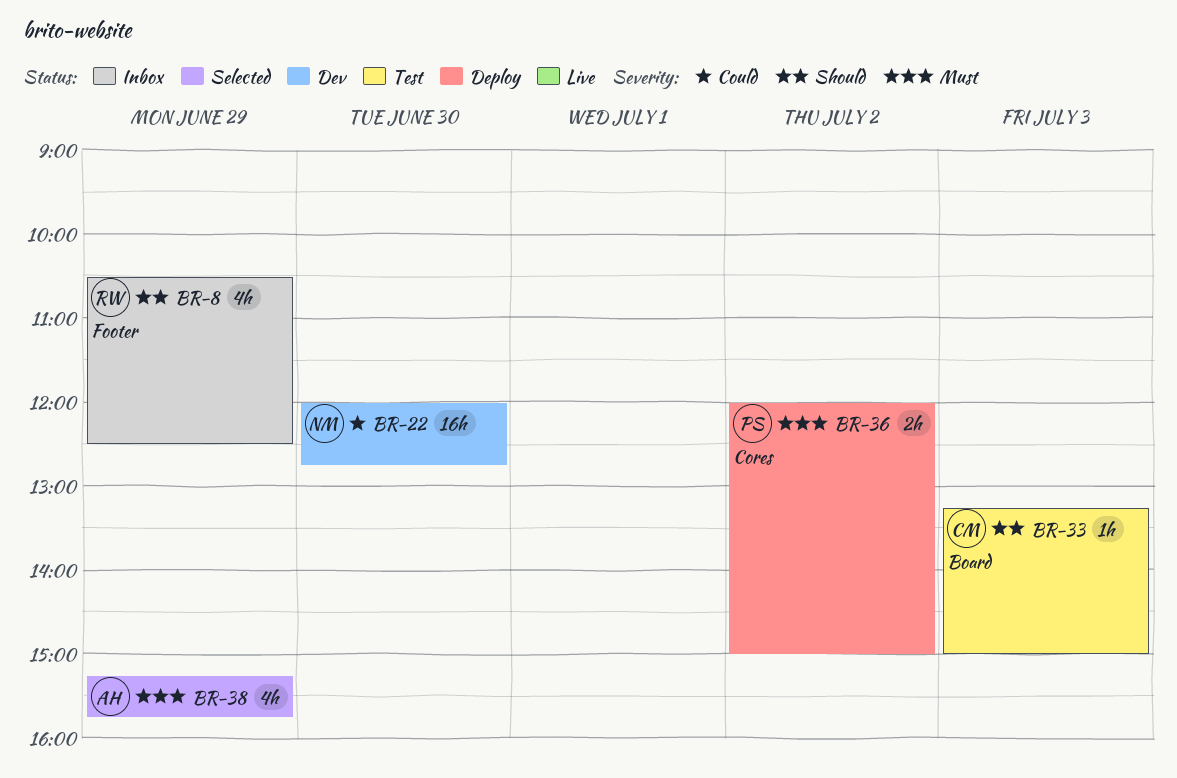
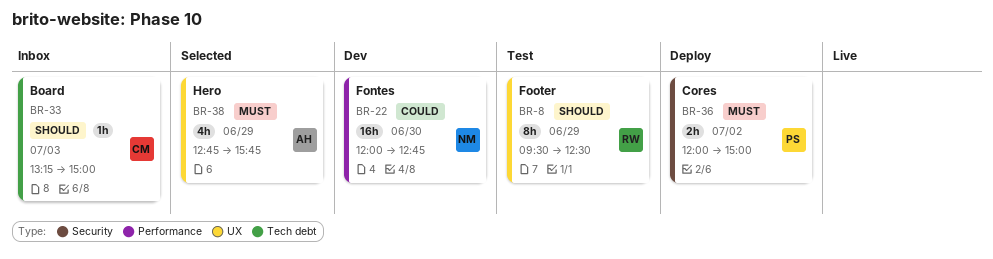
BR-8, status: Inbox -> Test
BR-8, estimate: 4h -> 8h
BR-8, begins: 10:30 -> 09:30
BR-33, status: Test -> Inbox
BR-38, begins: 15:15 -> 12:45

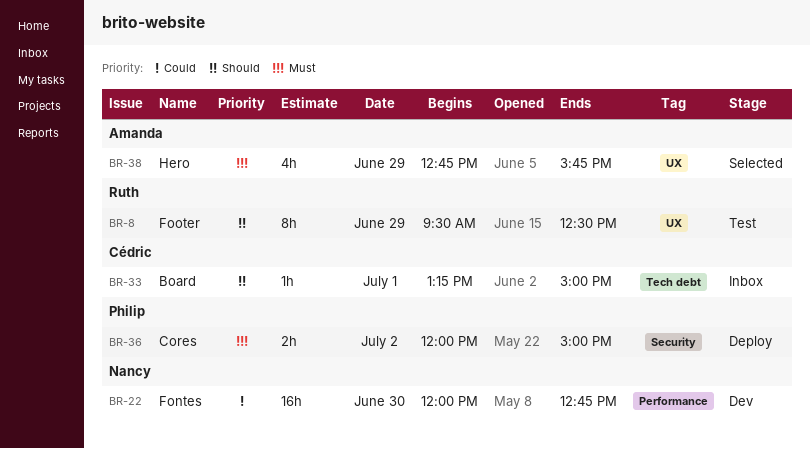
BR-33, day: Jul 3 -> Jul 1

